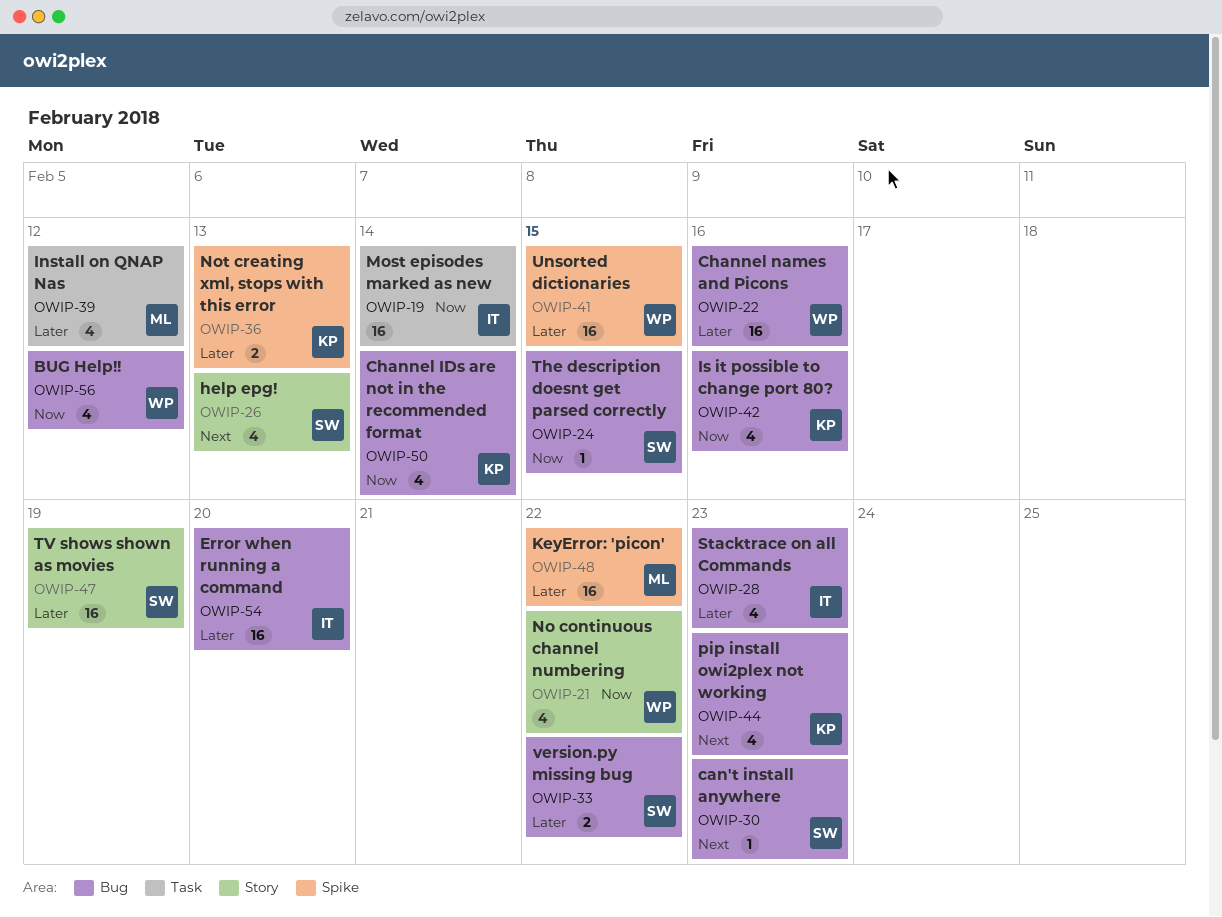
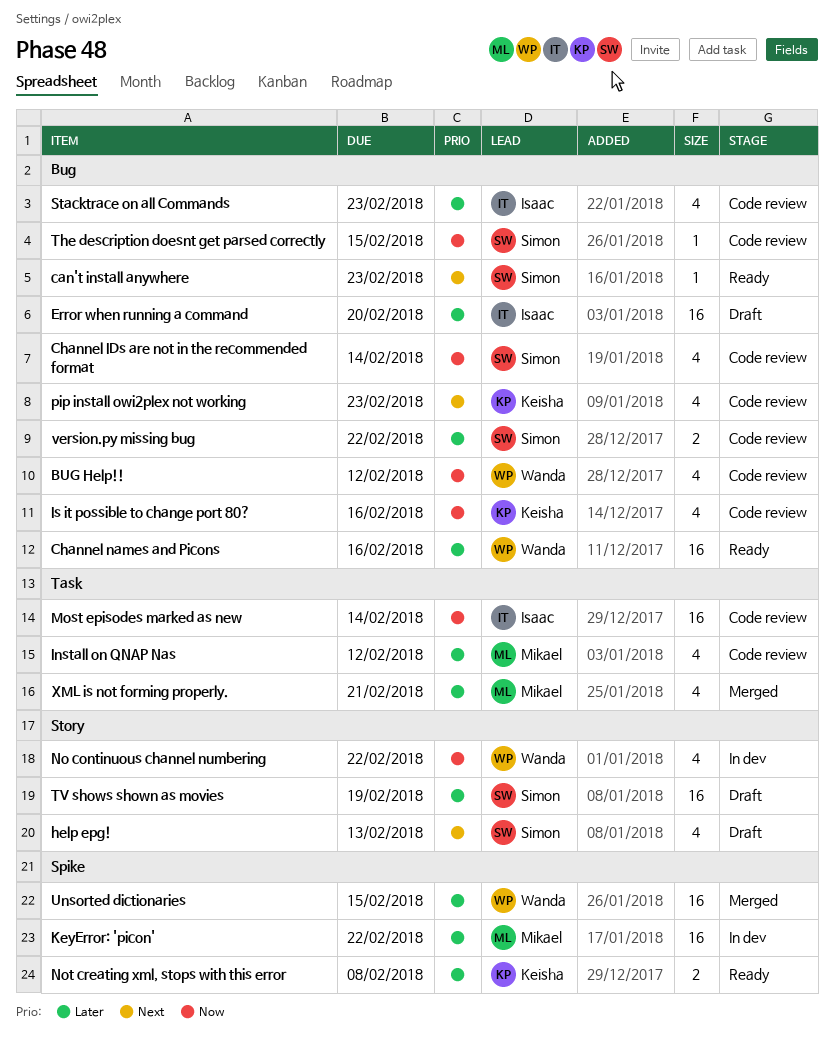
Channel IDs are not in the recommended format, owner: Keisha -> Simon
Not creating xml, stops with this error, due: Feb 13 -> Feb 8
XML is not forming properly.: none -> present

